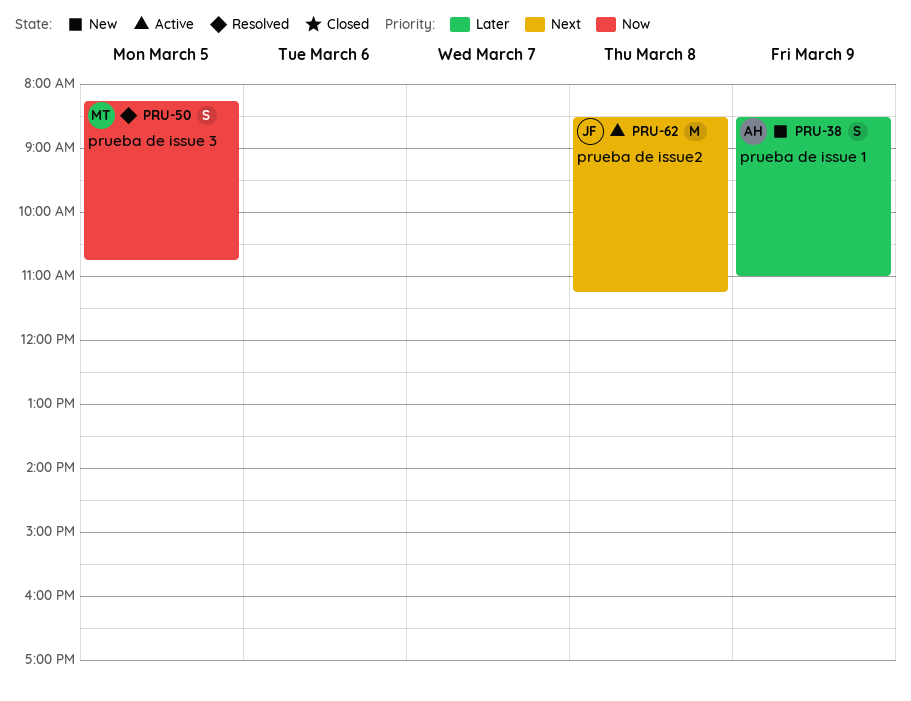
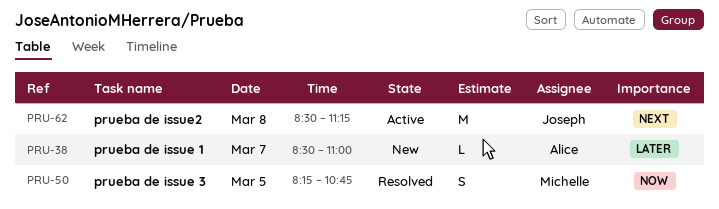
PRU-38, estimate: S -> L
PRU-38, day: Mar 9 -> Mar 7

